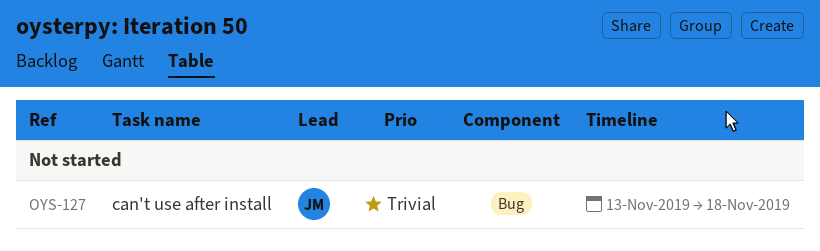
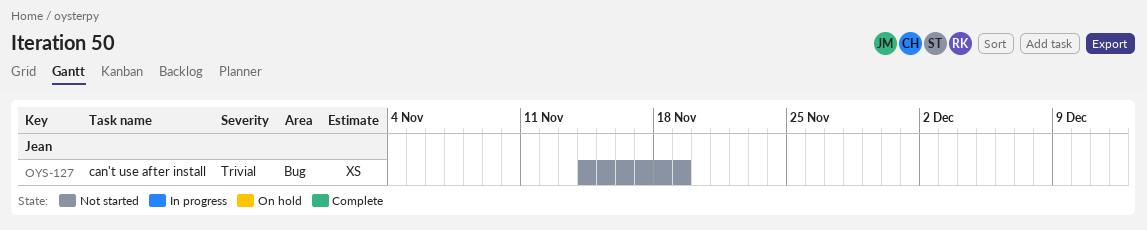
OYS-127, start: Nov 13 -> Nov 14
OYS-127, due: Nov 18 -> Nov 19

